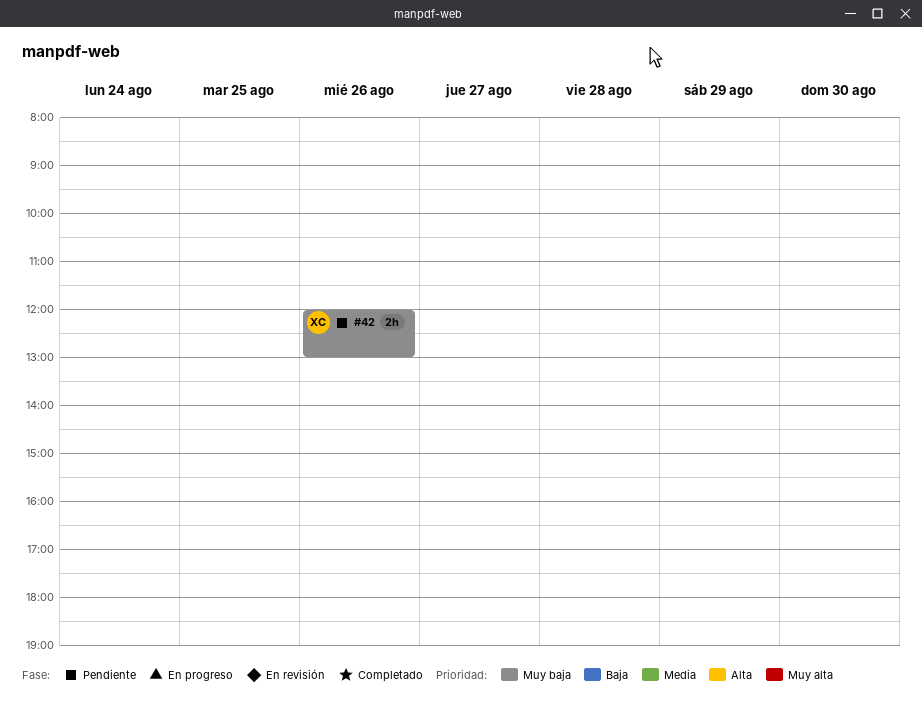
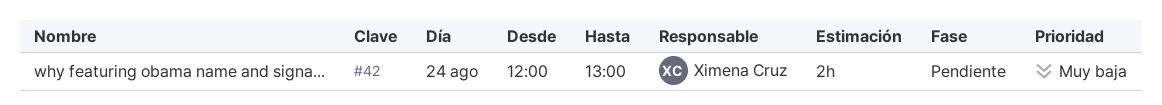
#42, day: Aug 26 -> Aug 24

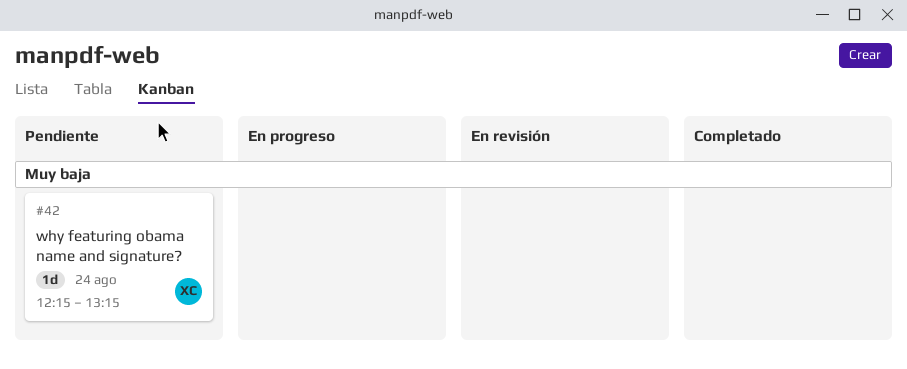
#42, estimate: 2h -> 1d
#42, begins: 12:00 -> 12:15
#42, ends: 13:00 -> 13:15

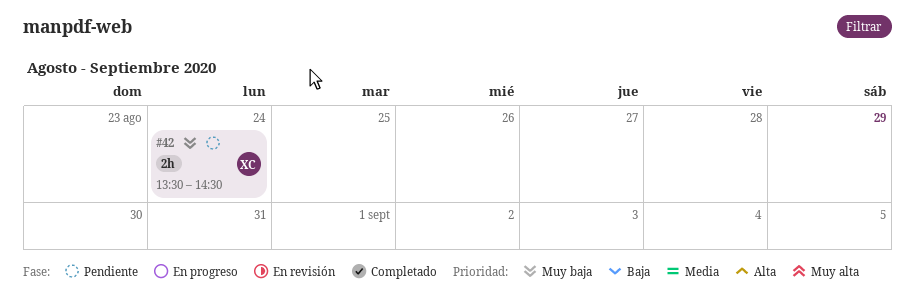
#42, estimate: 1d -> 2h
#42, begins: 12:15 -> 13:30
#42, ends: 13:15 -> 14:30

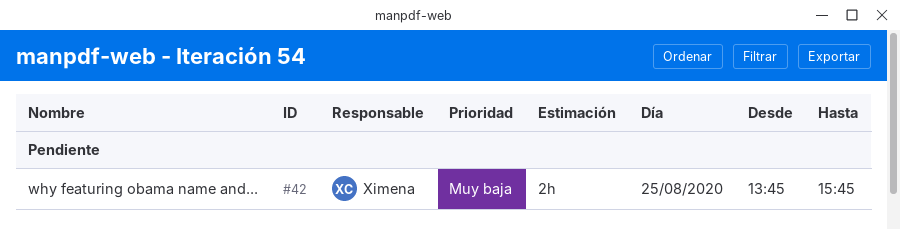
#42, day: Aug 24 -> Aug 25
#42, begins: 13:30 -> 13:45
#42, ends: 14:30 -> 15:45

